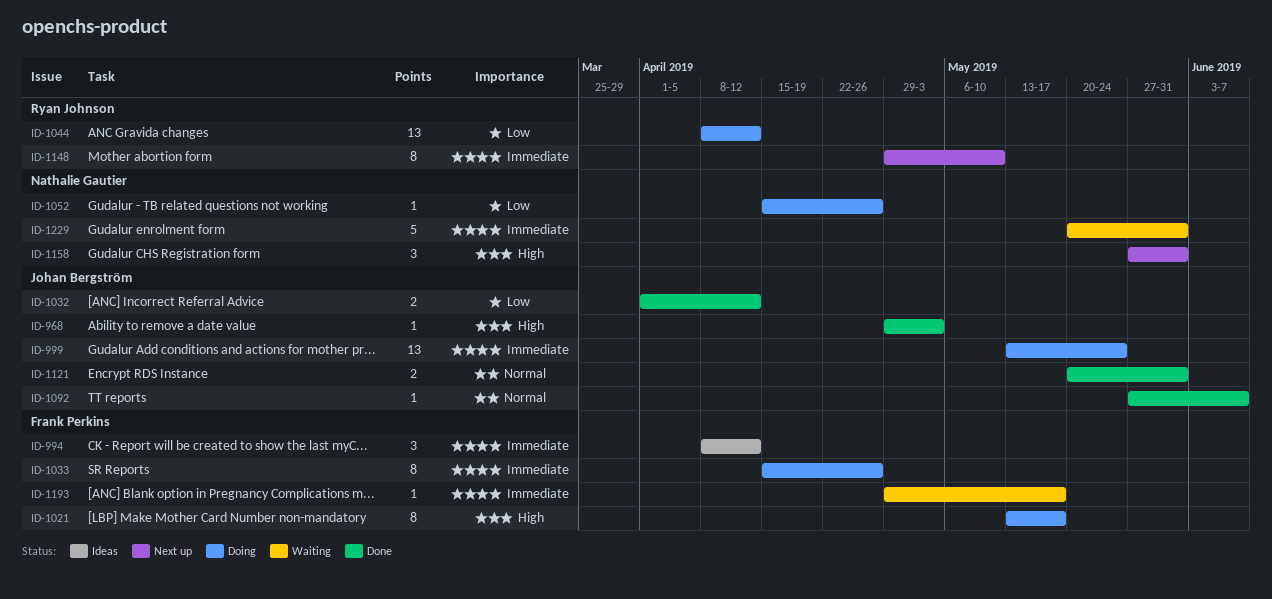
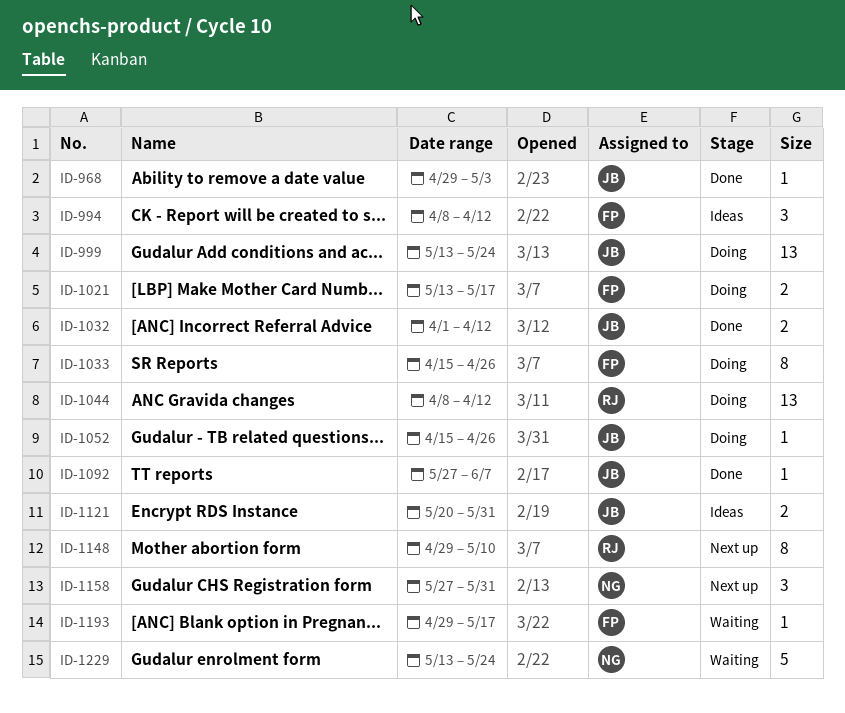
ID-1021, estimate: 8 -> 2
ID-1052, owner: Nathalie Gautier -> Johan Bergström
ID-1121, status: Done -> Ideas
ID-1229, start: May 20 -> May 13
ID-1229, due: May 31 -> May 24

